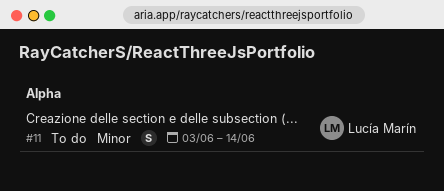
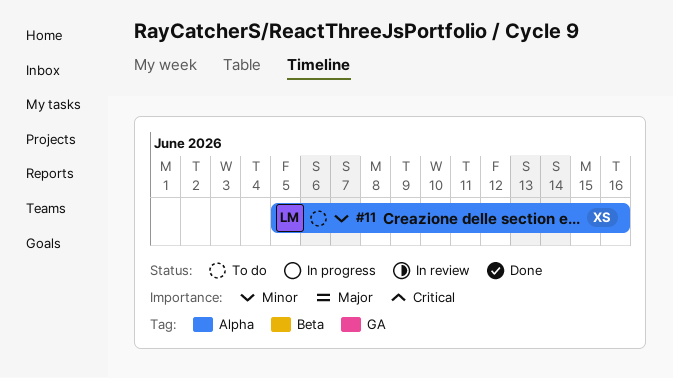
#11, estimate: S -> XS
#11, start: Jun 3 -> Jun 5
#11, due: Jun 14 -> Jun 16

